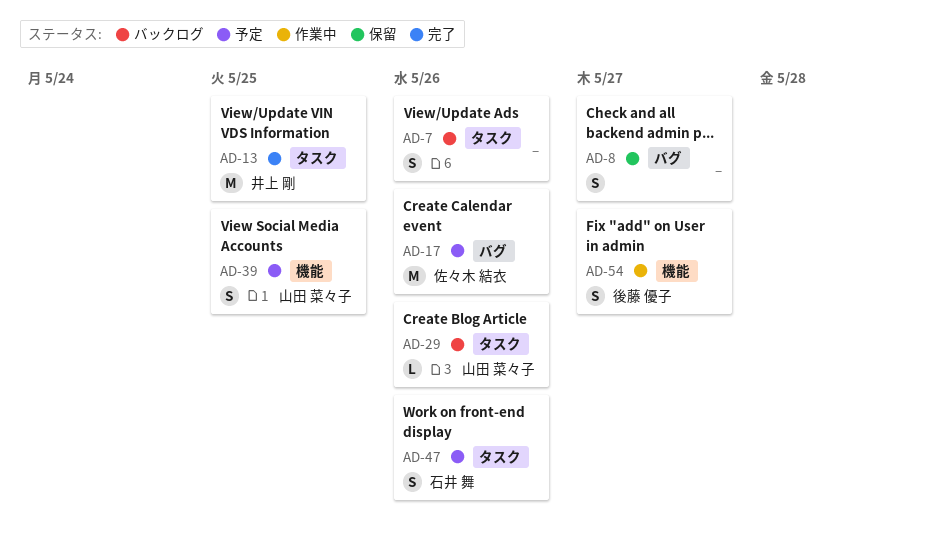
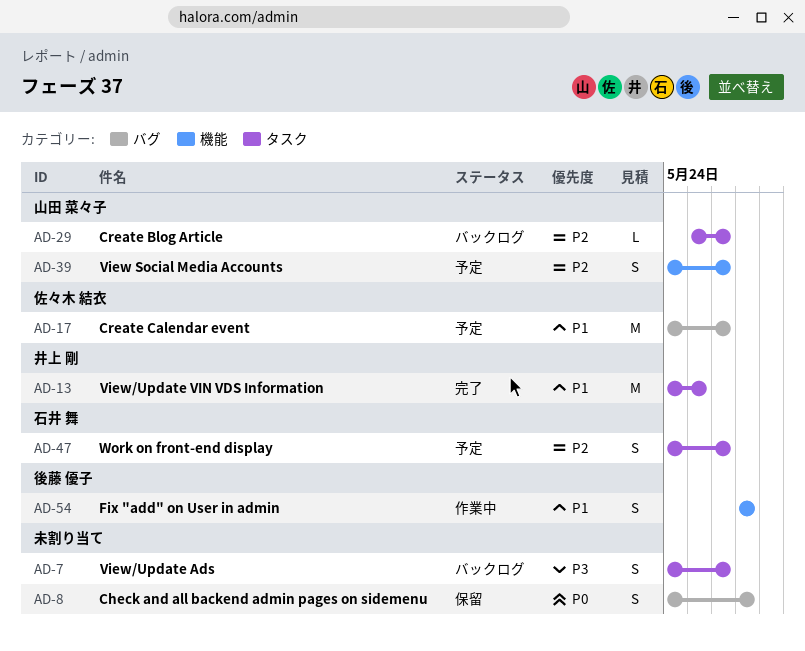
AD-39, due: May 25 -> May 26

